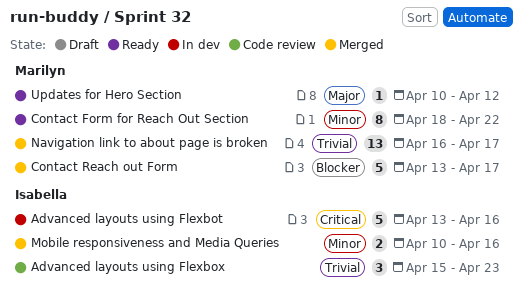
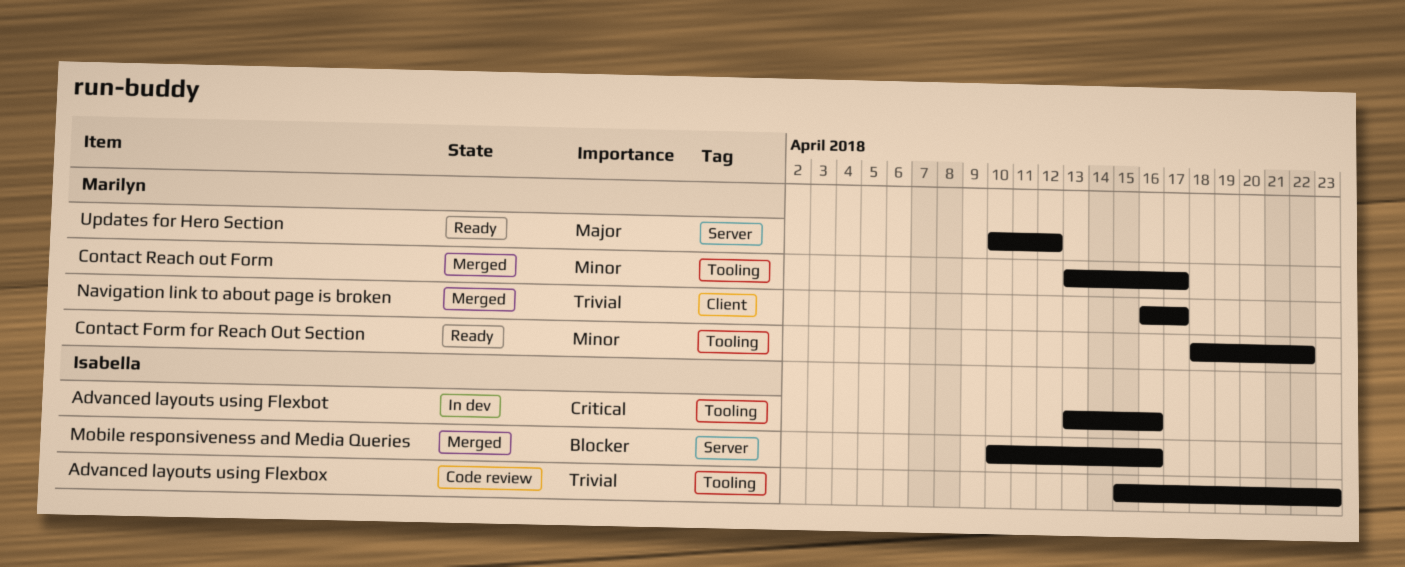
Contact Reach out Form, priority: Blocker -> Minor
Mobile responsiveness and Media Queries, priority: Minor -> Blocker

